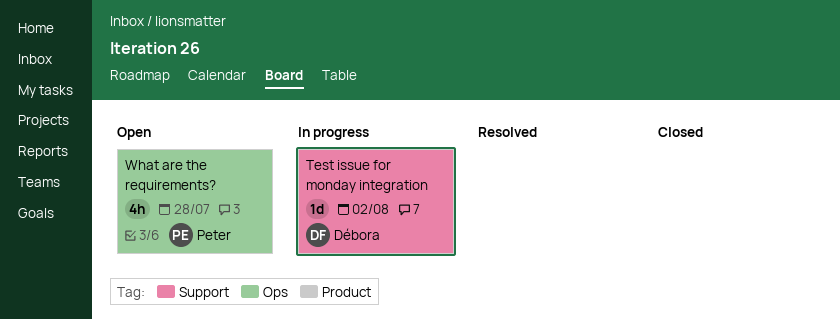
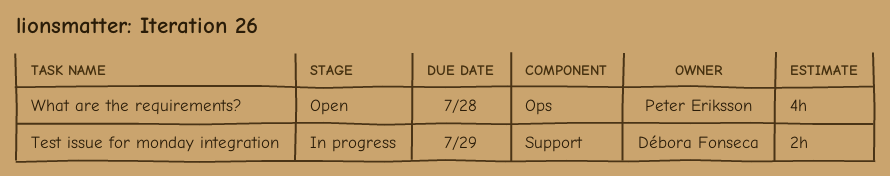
Test issue for monday integration, estimate: 1d -> 2h
Test issue for monday integration, due: Aug 2 -> Jul 29

